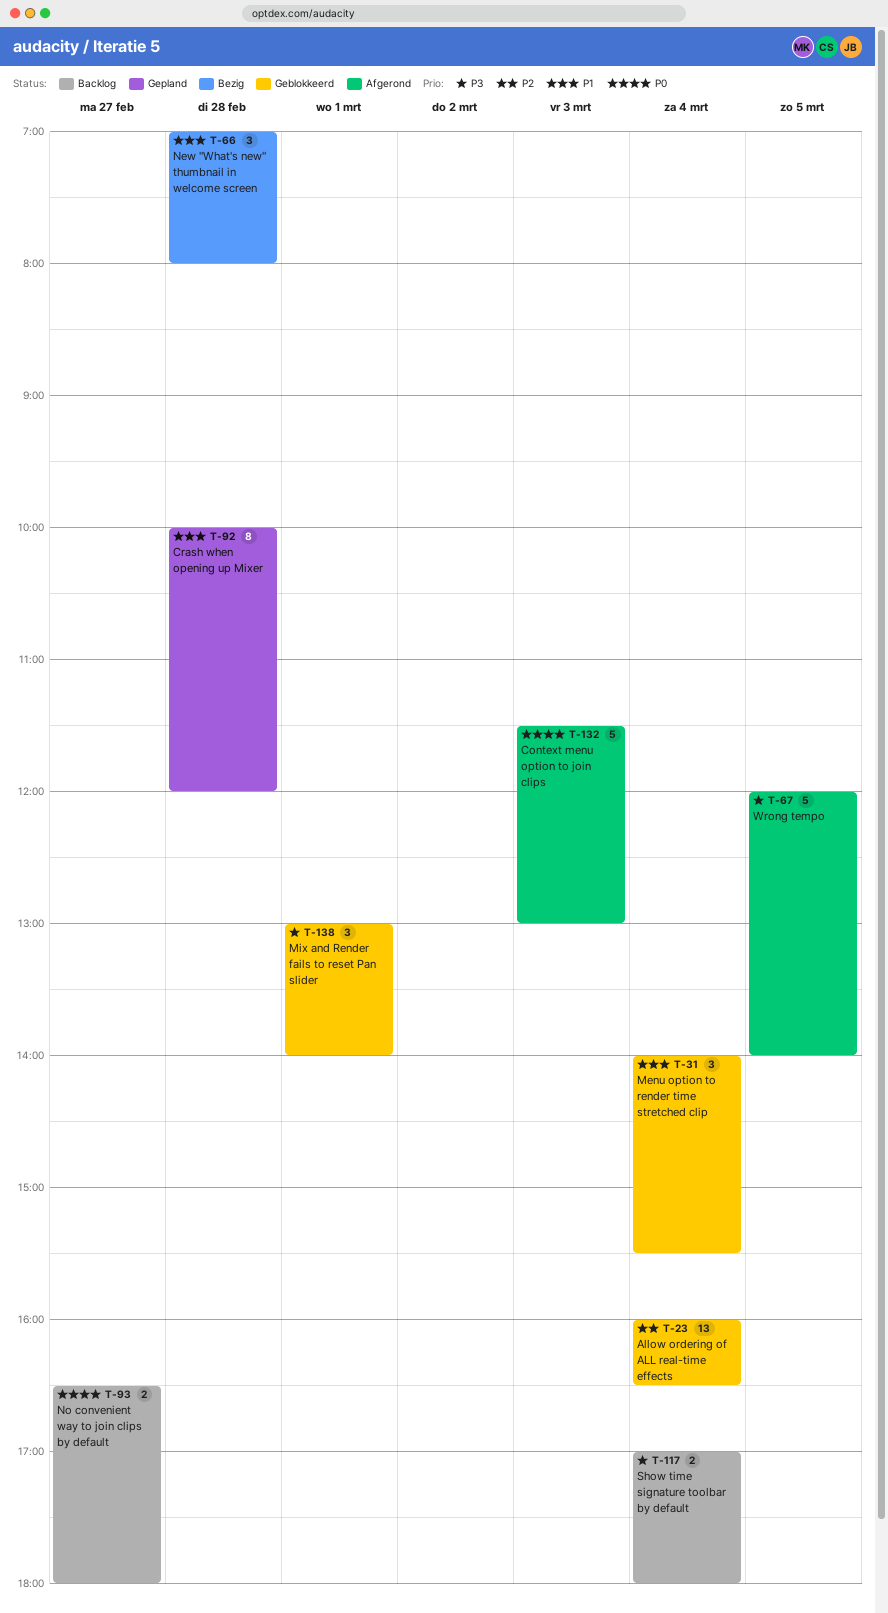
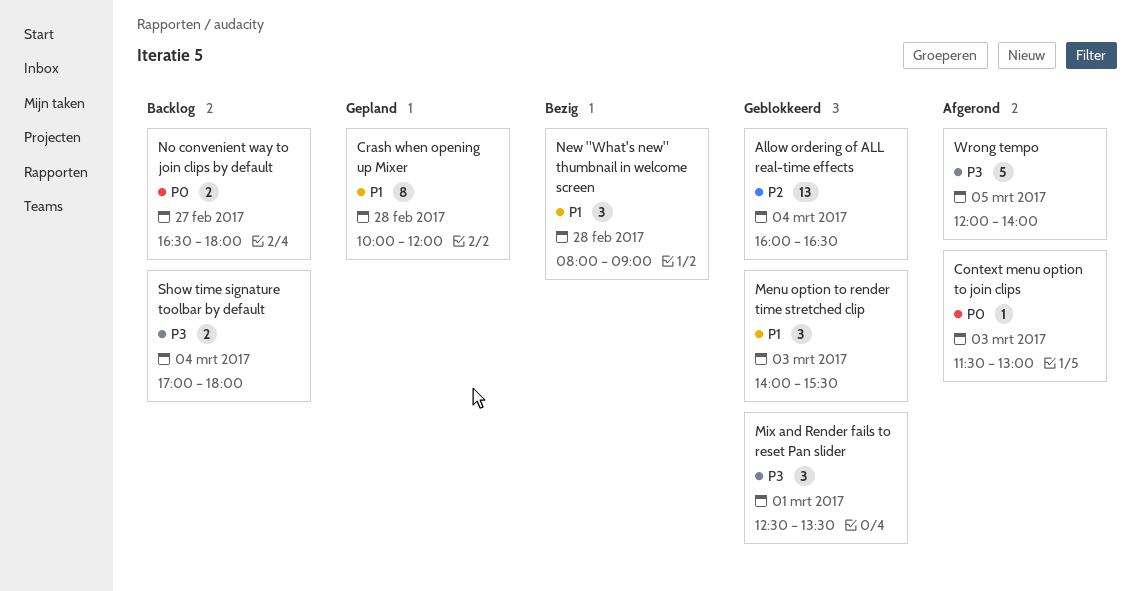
Context menu option to join clips, estimate: 5 -> 1
Menu option to render time stretched clip, day: Mar 4 -> Mar 3
Mix and Render fails to reset Pan slider, begins: 13:00 -> 12:30
Mix and Render fails to reset Pan slider, ends: 14:00 -> 13:30
New "What's new" thumbnail in welcome screen, begins: 07:00 -> 08:00
New "What's new" thumbnail in welcome screen, ends: 08:00 -> 09:00

